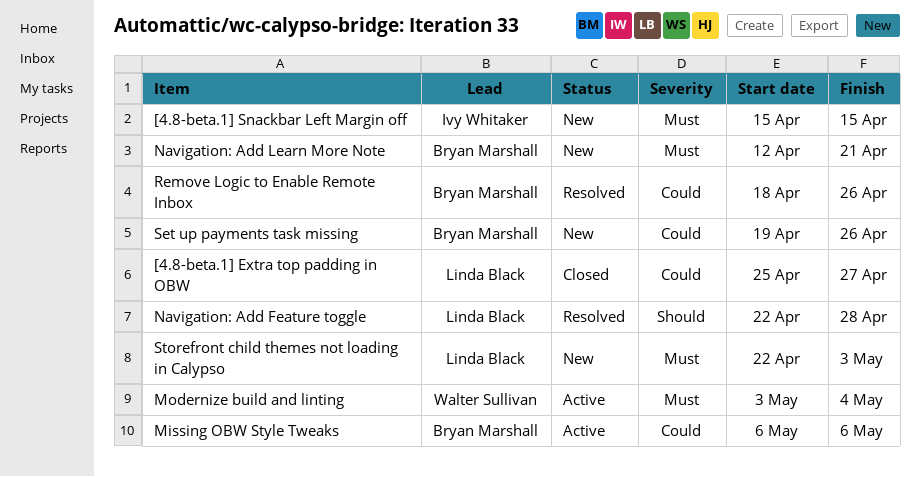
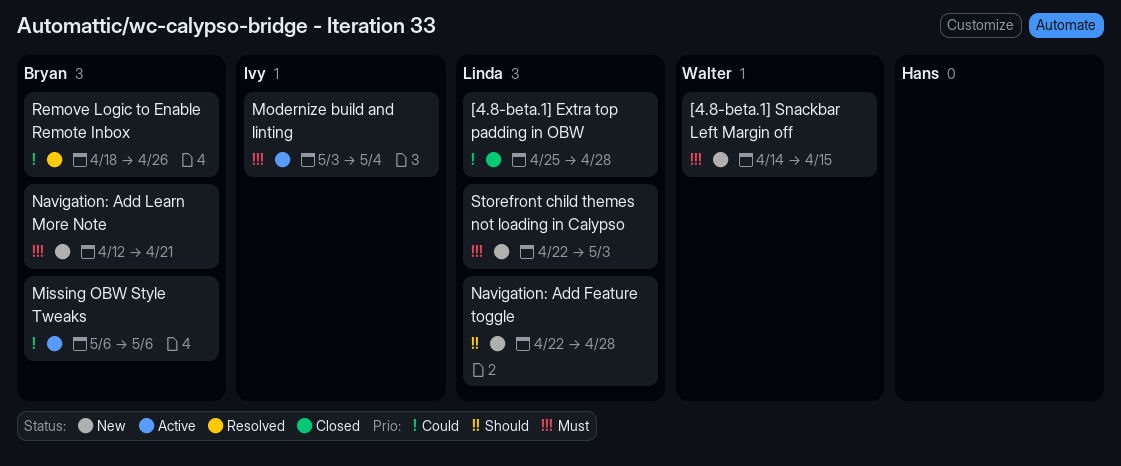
[4.8-beta.1] Extra top padding in OBW, due: Apr 27 -> Apr 28
[4.8-beta.1] Snackbar Left Margin off, owner: Ivy Whitaker -> Walter Sullivan
[4.8-beta.1] Snackbar Left Margin off, start: Apr 15 -> Apr 14
Modernize build and linting, owner: Walter Sullivan -> Ivy Whitaker
Navigation: Add Feature toggle, status: Resolved -> New
Set up payments task missing: present -> none

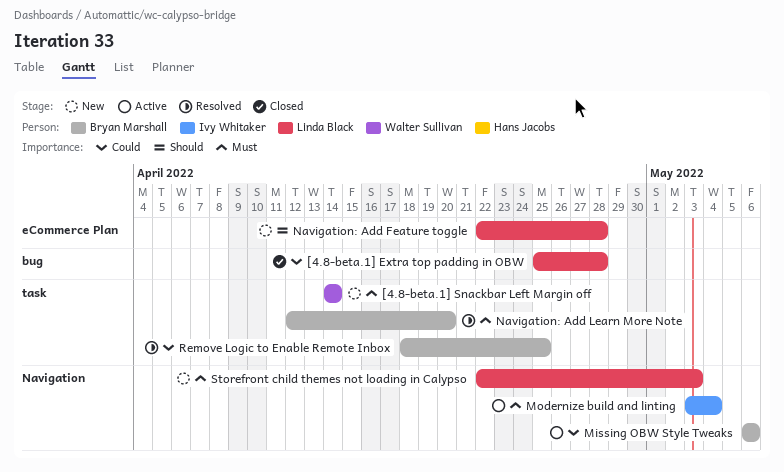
[4.8-beta.1] Snackbar Left Margin off, due: Apr 15 -> Apr 14
Navigation: Add Learn More Note, status: New -> Resolved
Navigation: Add Learn More Note, due: Apr 21 -> Apr 20
Remove Logic to Enable Remote Inbox, due: Apr 26 -> Apr 25

